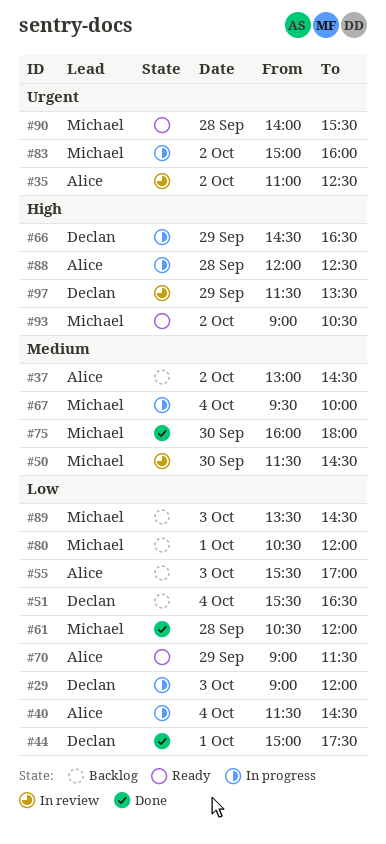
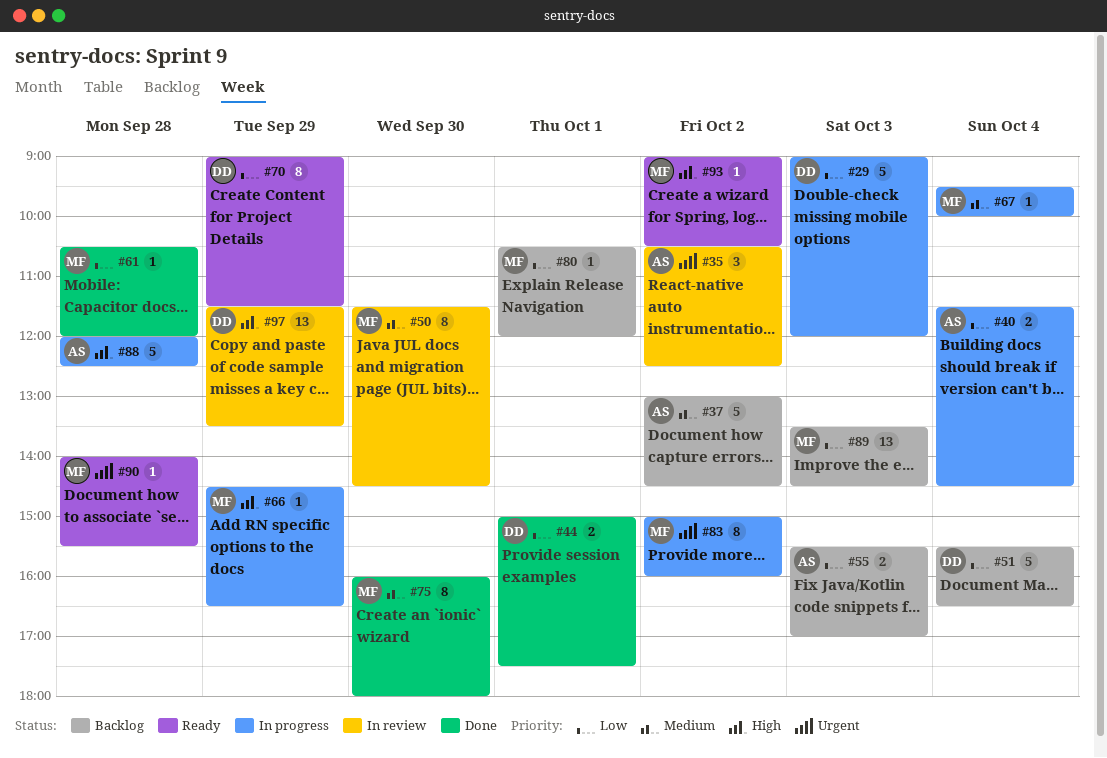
#35, begins: 11:00 -> 10:30
#66, owner: Declan -> Michael
#70, owner: Alice -> Declan

